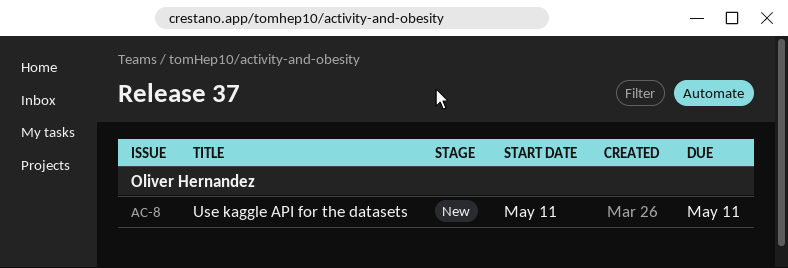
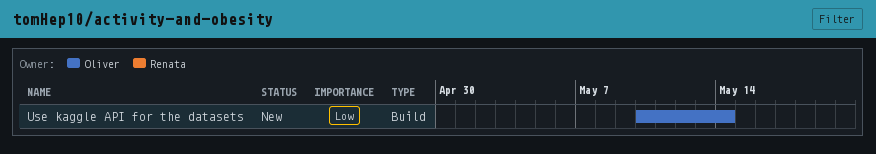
Use kaggle API for the datasets, start: May 11 -> May 10
Use kaggle API for the datasets, due: May 11 -> May 14

